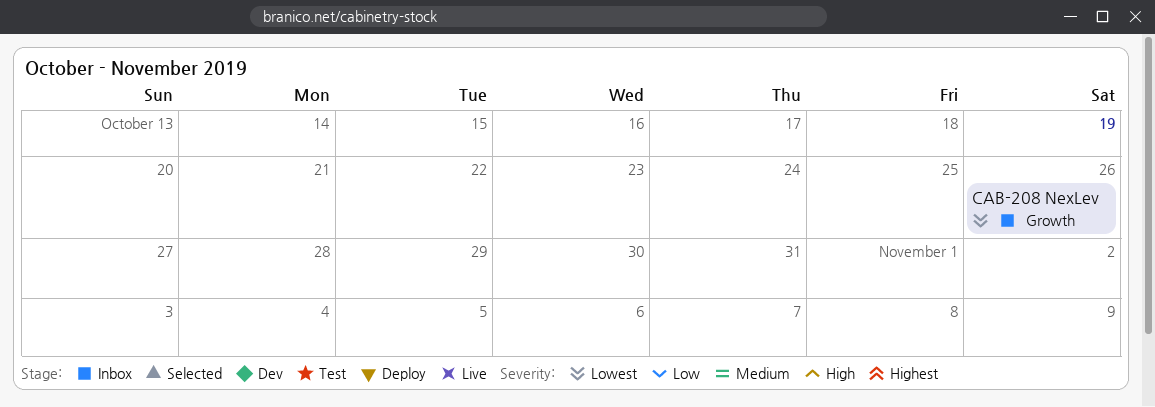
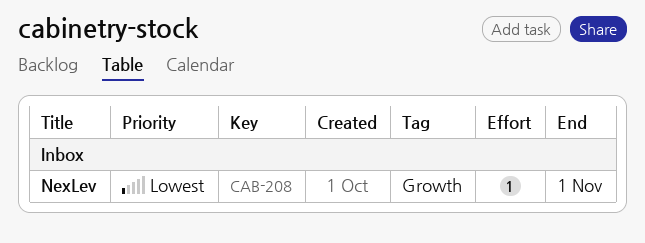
CAB-208, due: Oct 26 -> Nov 1

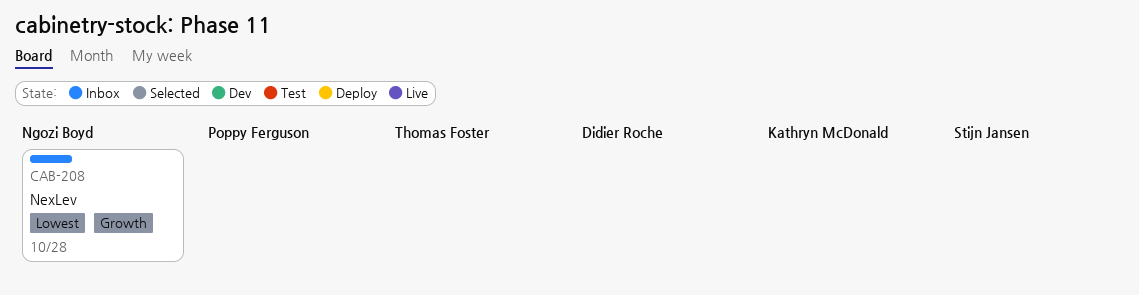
CAB-208, due: Nov 1 -> Oct 28

